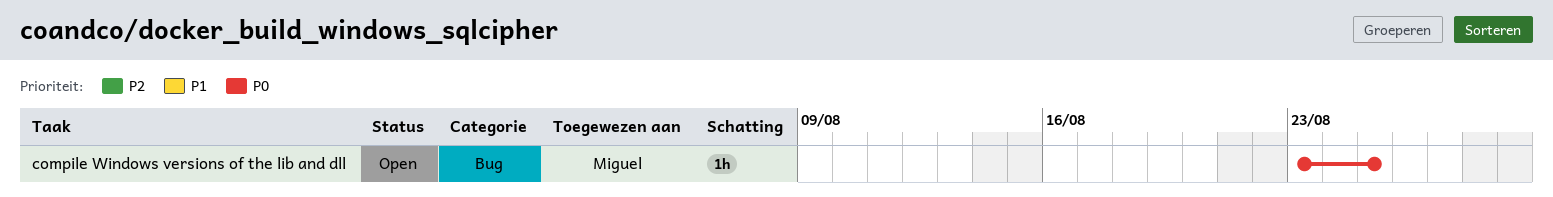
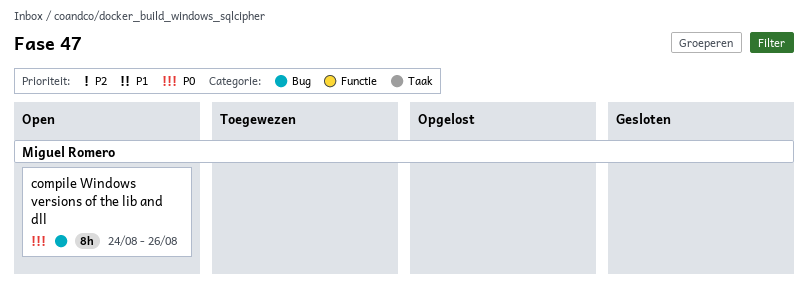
compile Windows versions of the lib and dll, estimate: 1h -> 8h
compile Windows versions of the lib and dll, start: Aug 23 -> Aug 24
compile Windows versions of the lib and dll, due: Aug 25 -> Aug 26

